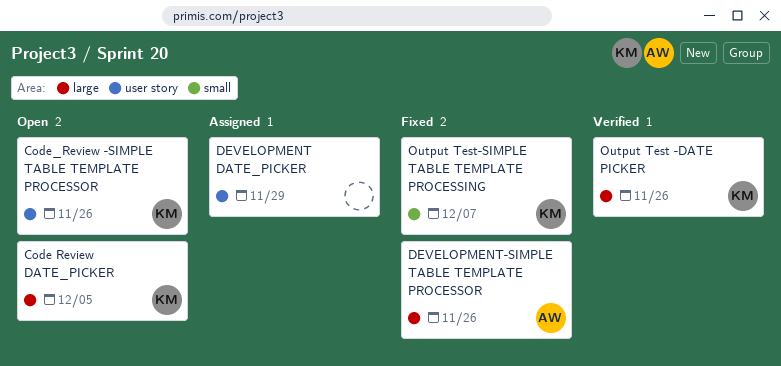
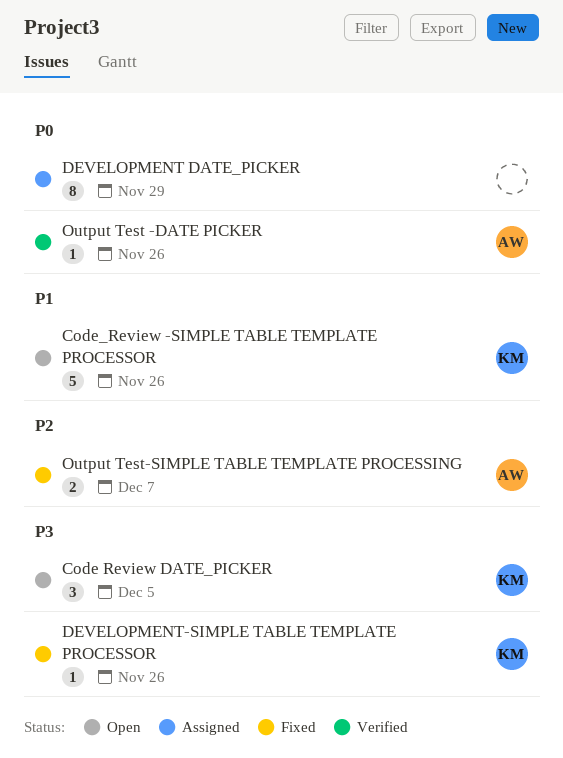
DEVELOPMENT-SIMPLE TABLE TEMPLATE PROCESSOR, owner: AW -> KM
Output Test -DATE PICKER, owner: KM -> AW
Output Test-SIMPLE TABLE TEMPLATE PROCESSING, owner: KM -> AW

